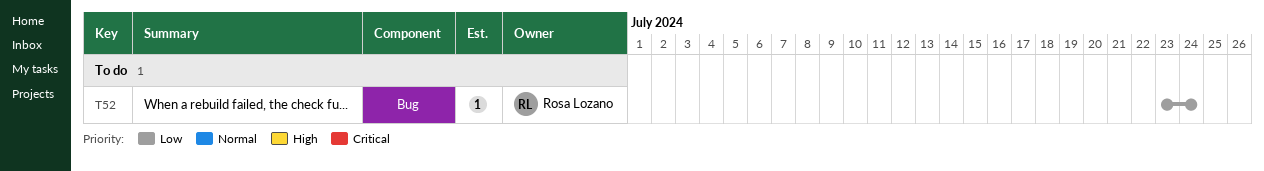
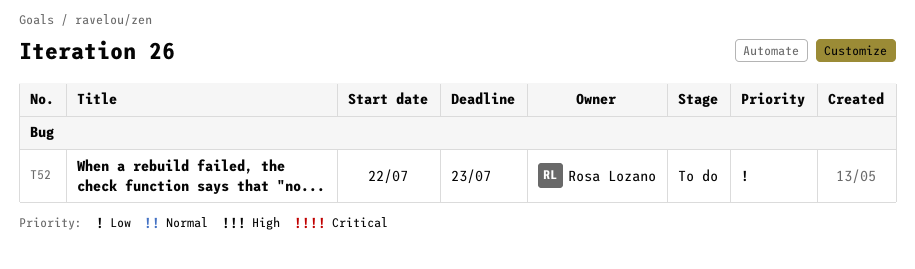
T52, start: Jul 23 -> Jul 22
T52, due: Jul 24 -> Jul 23

